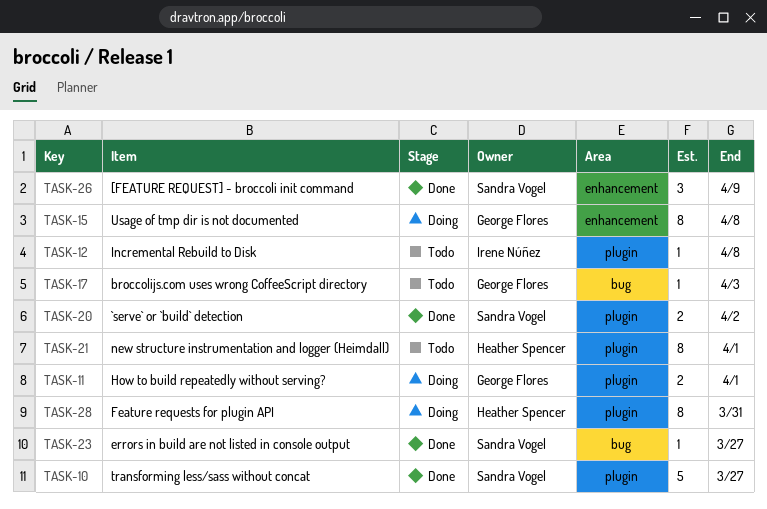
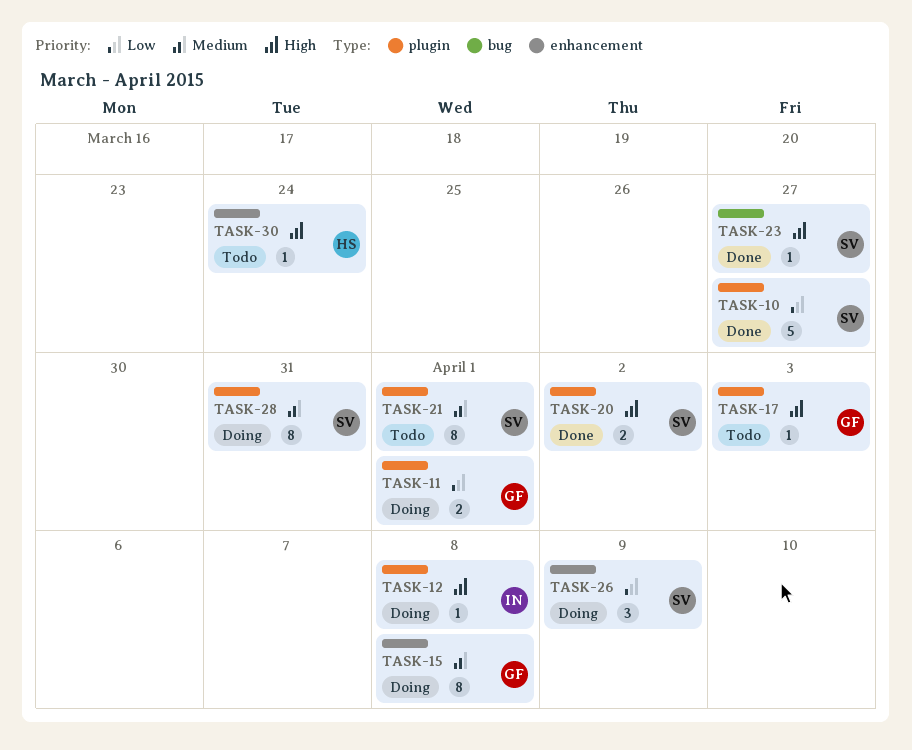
TASK-12, status: Todo -> Doing
TASK-17, label: bug -> plugin
TASK-21, owner: Heather Spencer -> Sandra Vogel
TASK-26, status: Done -> Doing
TASK-28, owner: Heather Spencer -> Sandra Vogel
TASK-30: none -> present

